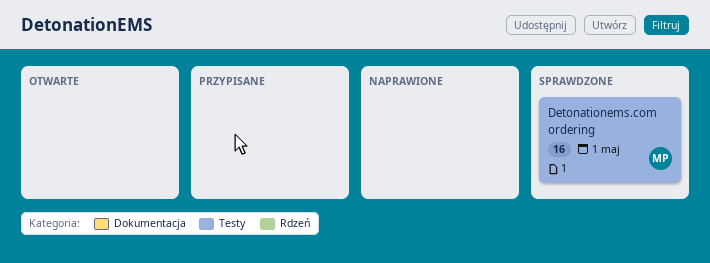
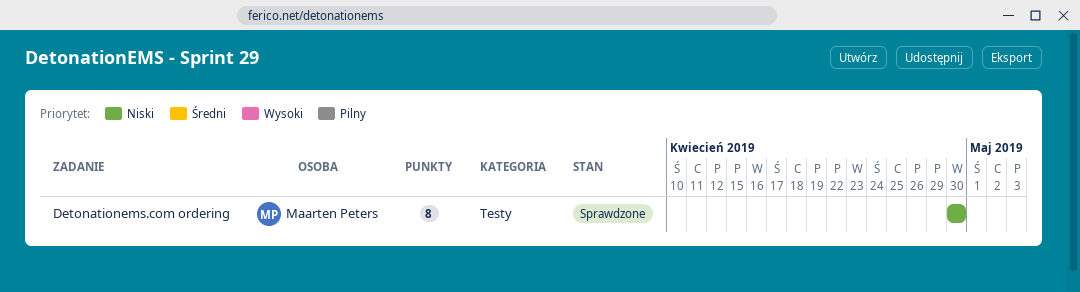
Detonationems.com ordering, estimate: 16 -> 8
Detonationems.com ordering, due: May 1 -> Apr 30

